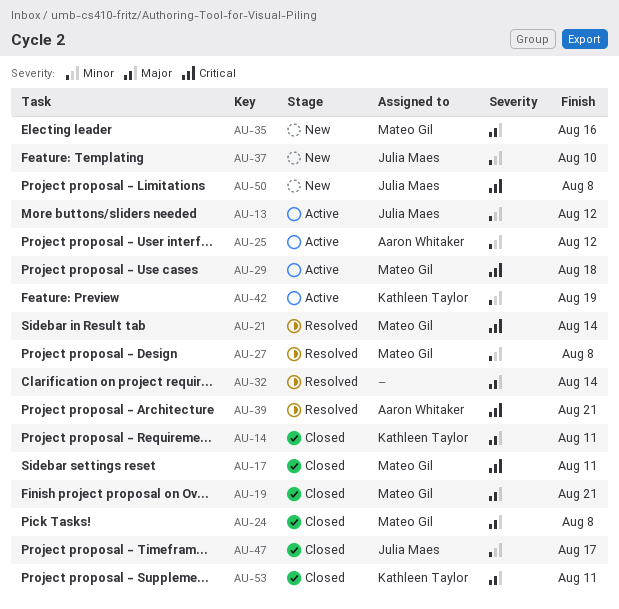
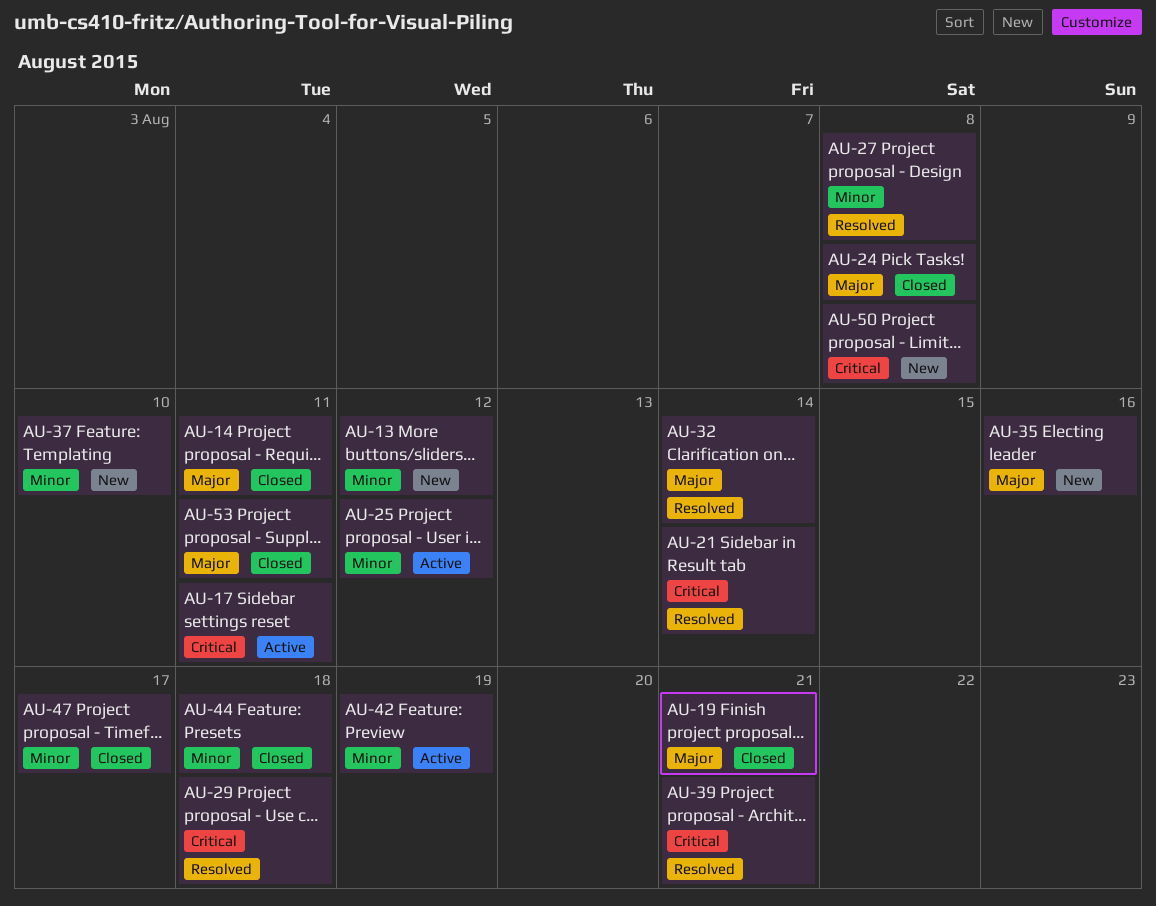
AU-13, status: Active -> New
AU-17, status: Closed -> Active
AU-29, status: Active -> Resolved
AU-44: none -> present

